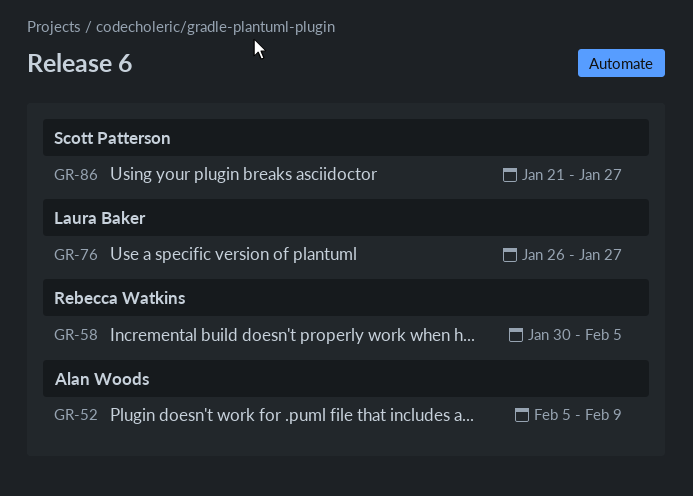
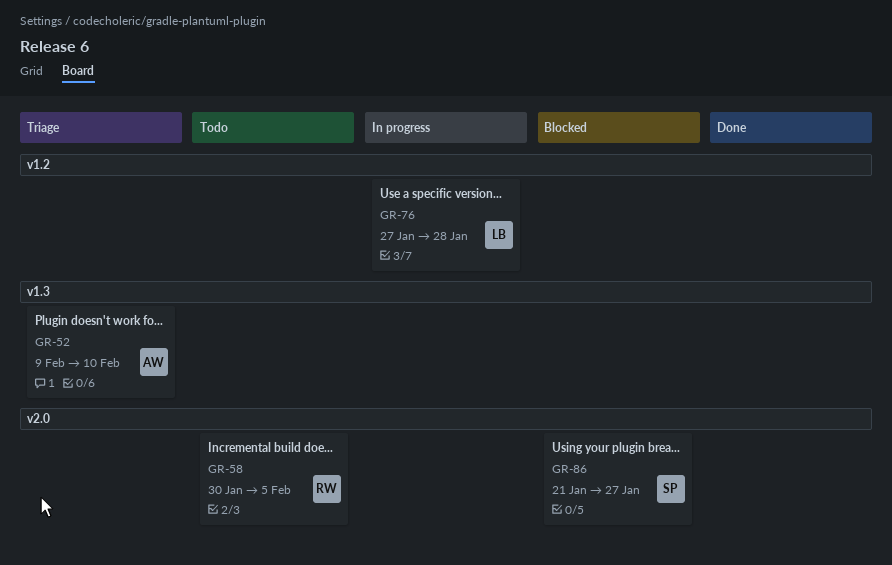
GR-52, start: Feb 5 -> Feb 9
GR-52, due: Feb 9 -> Feb 10
GR-76, start: Jan 26 -> Jan 27
GR-76, due: Jan 27 -> Jan 28

